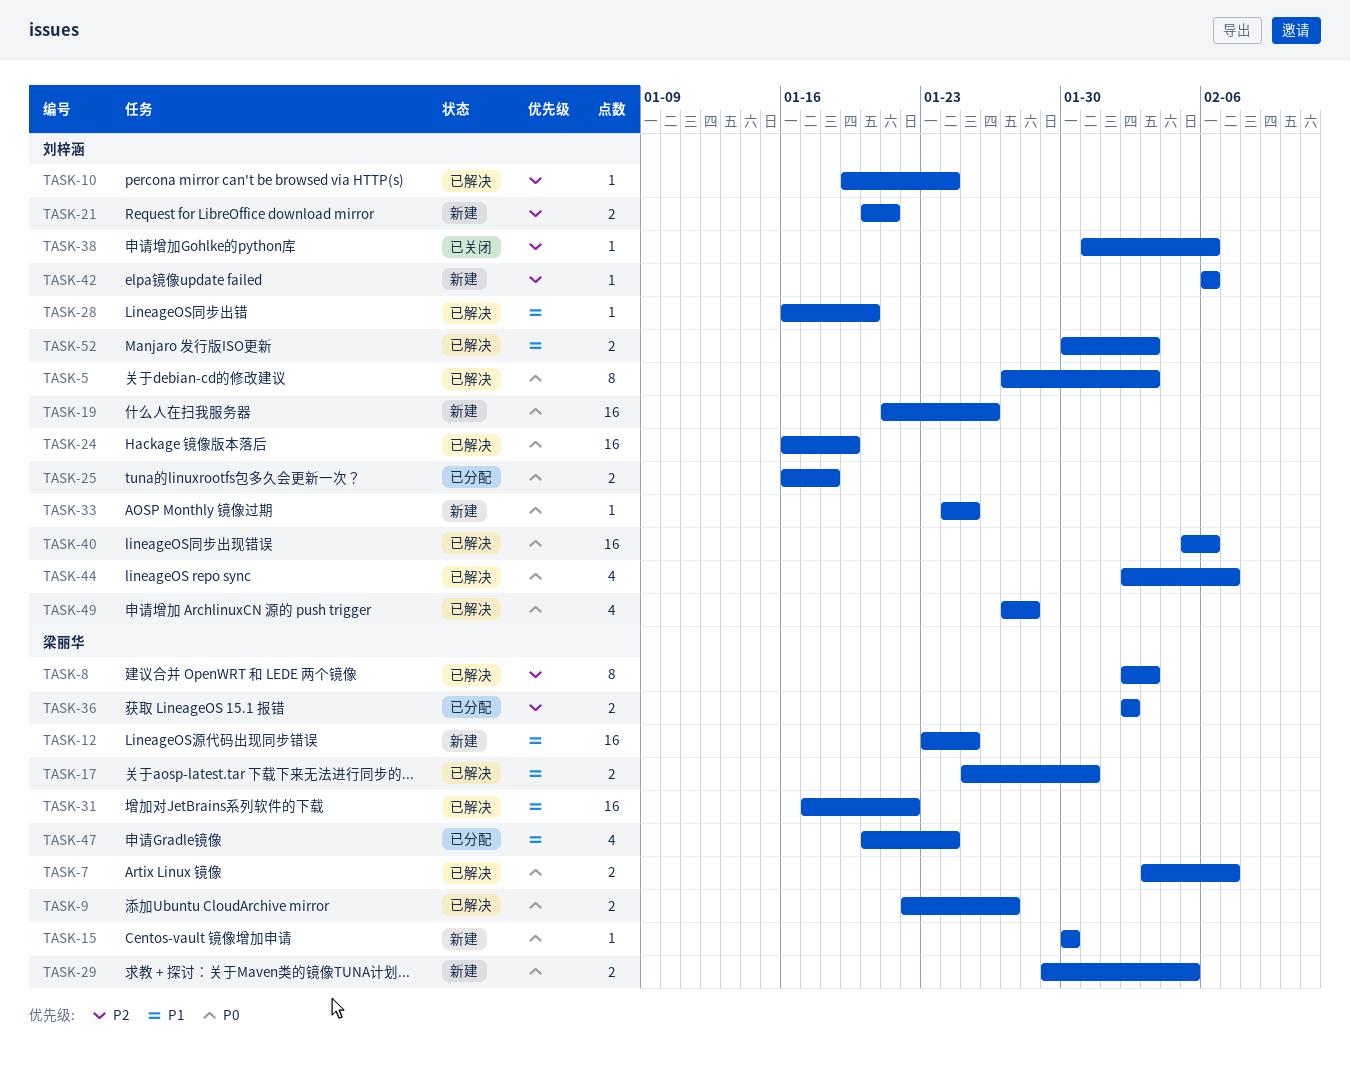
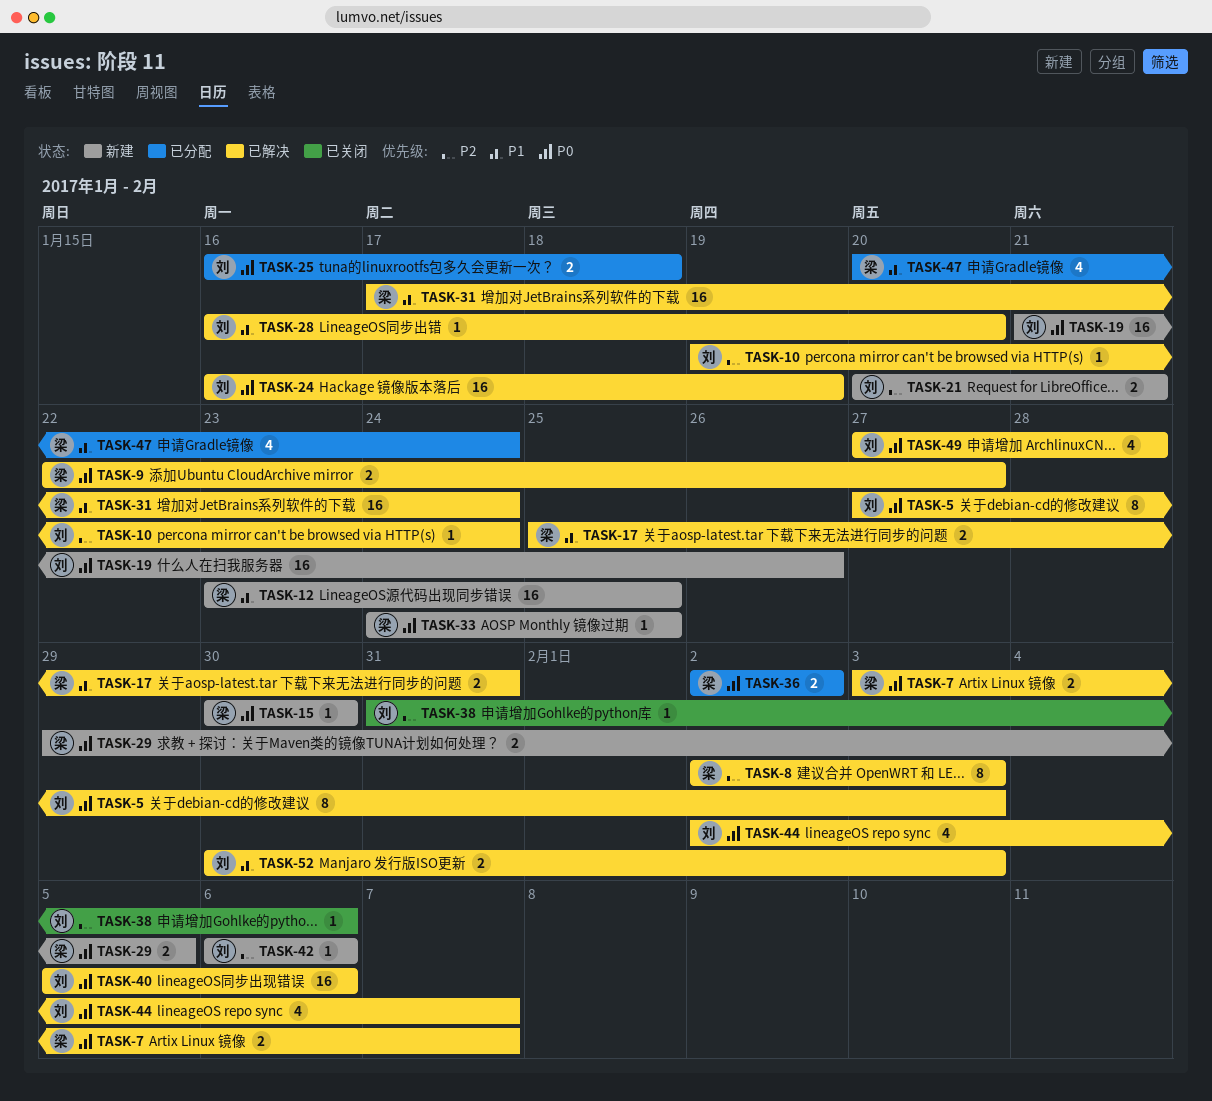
TASK-31, due: Jan 22 -> Jan 24
TASK-33, owner: 刘梓涵 -> 梁丽华
TASK-36, priority: P2 -> P0

